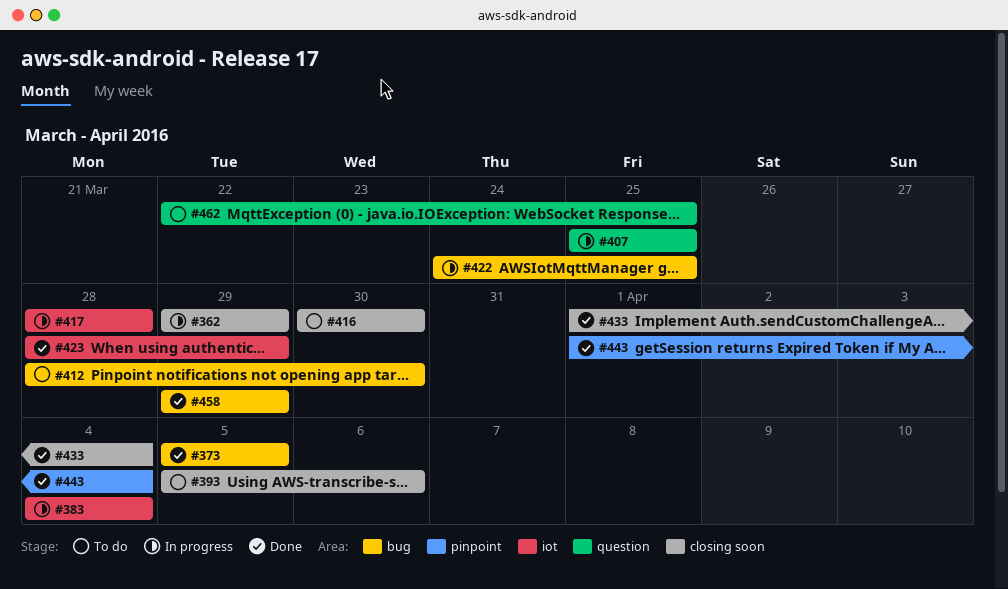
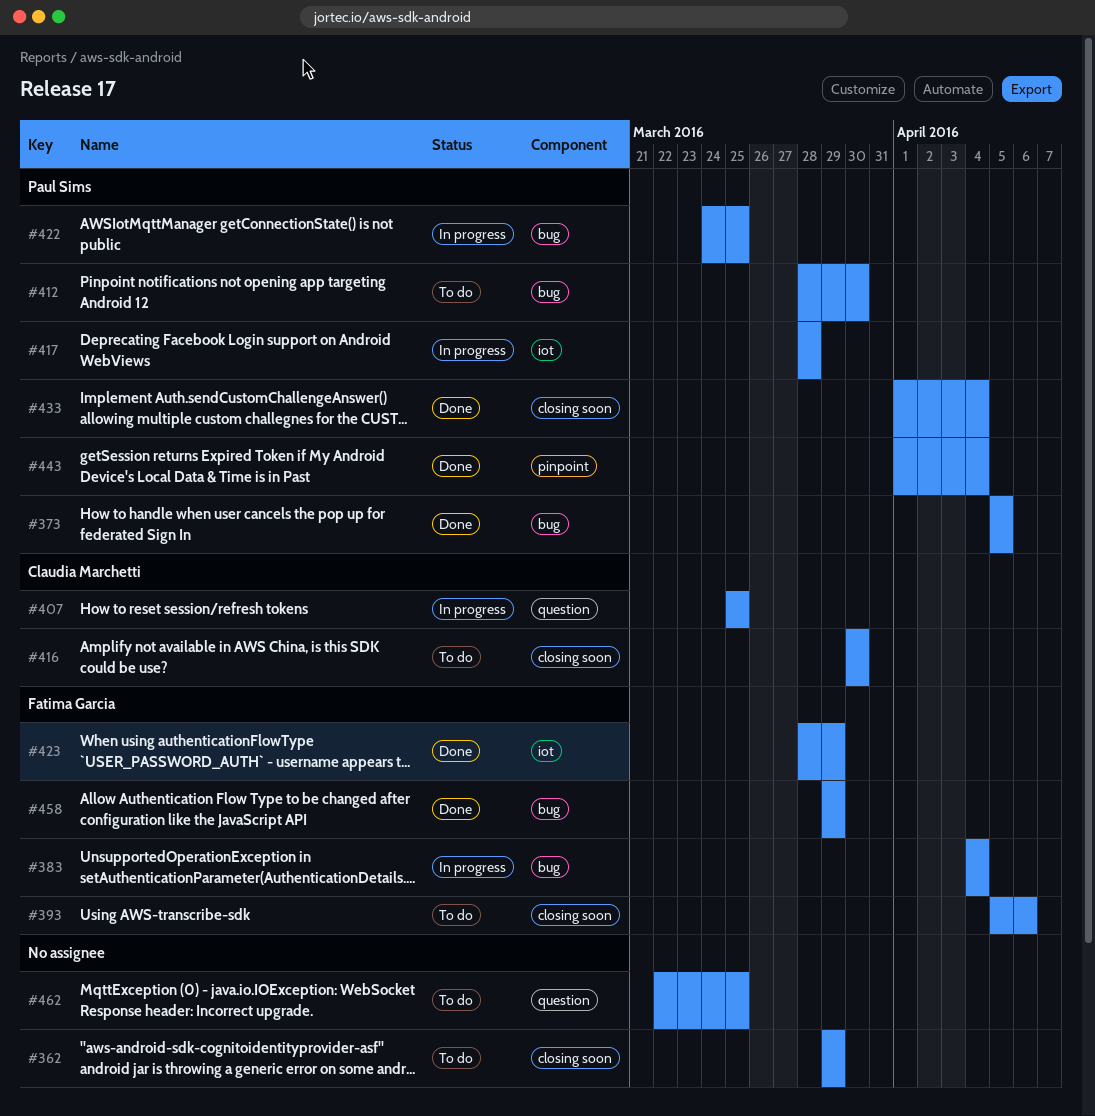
#362, status: In progress -> To do
#383, label: iot -> bug

